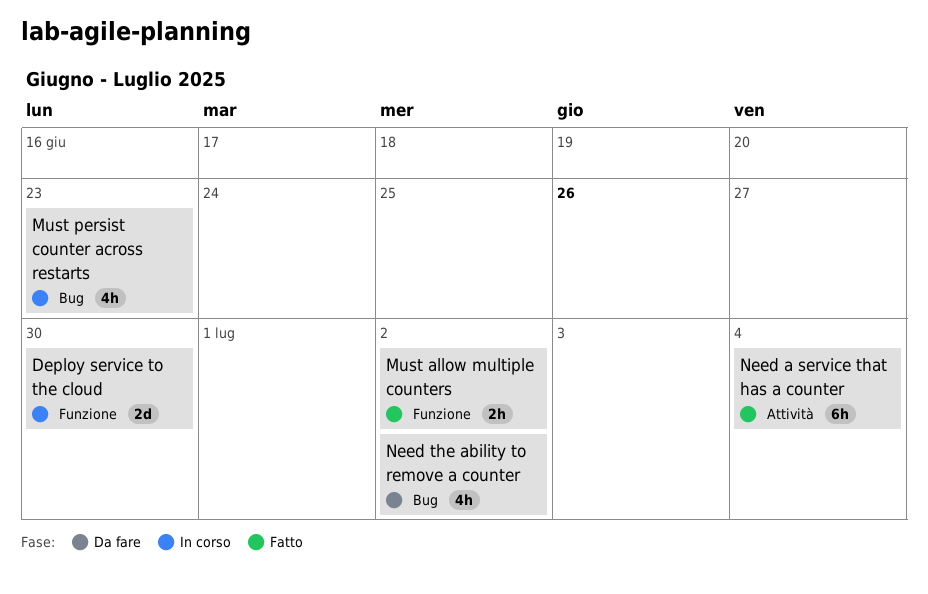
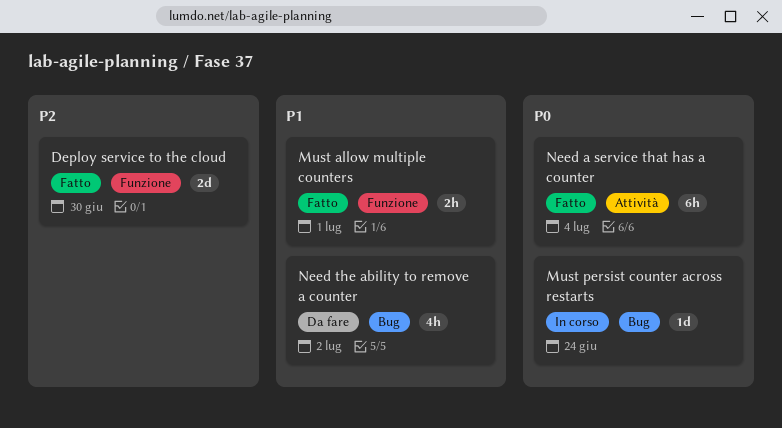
Deploy service to the cloud, status: In corso -> Fatto
Must allow multiple counters, due: Jul 2 -> Jul 1
Must persist counter across restarts, estimate: 4h -> 1d
Must persist counter across restarts, due: Jun 23 -> Jun 24

